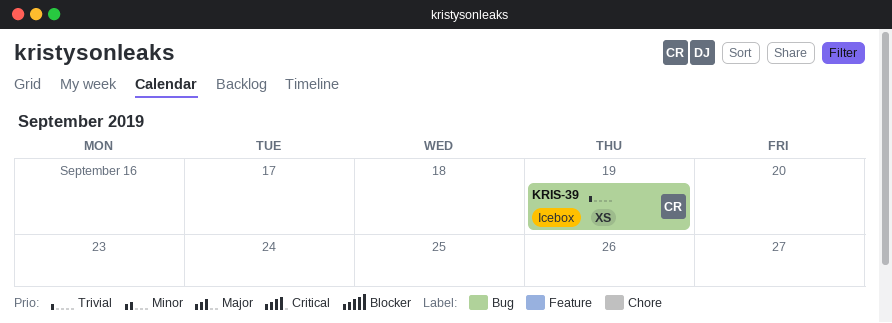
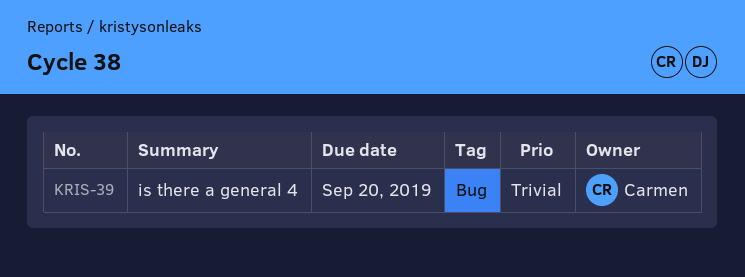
KRIS-39, due: Sep 19 -> Sep 20

